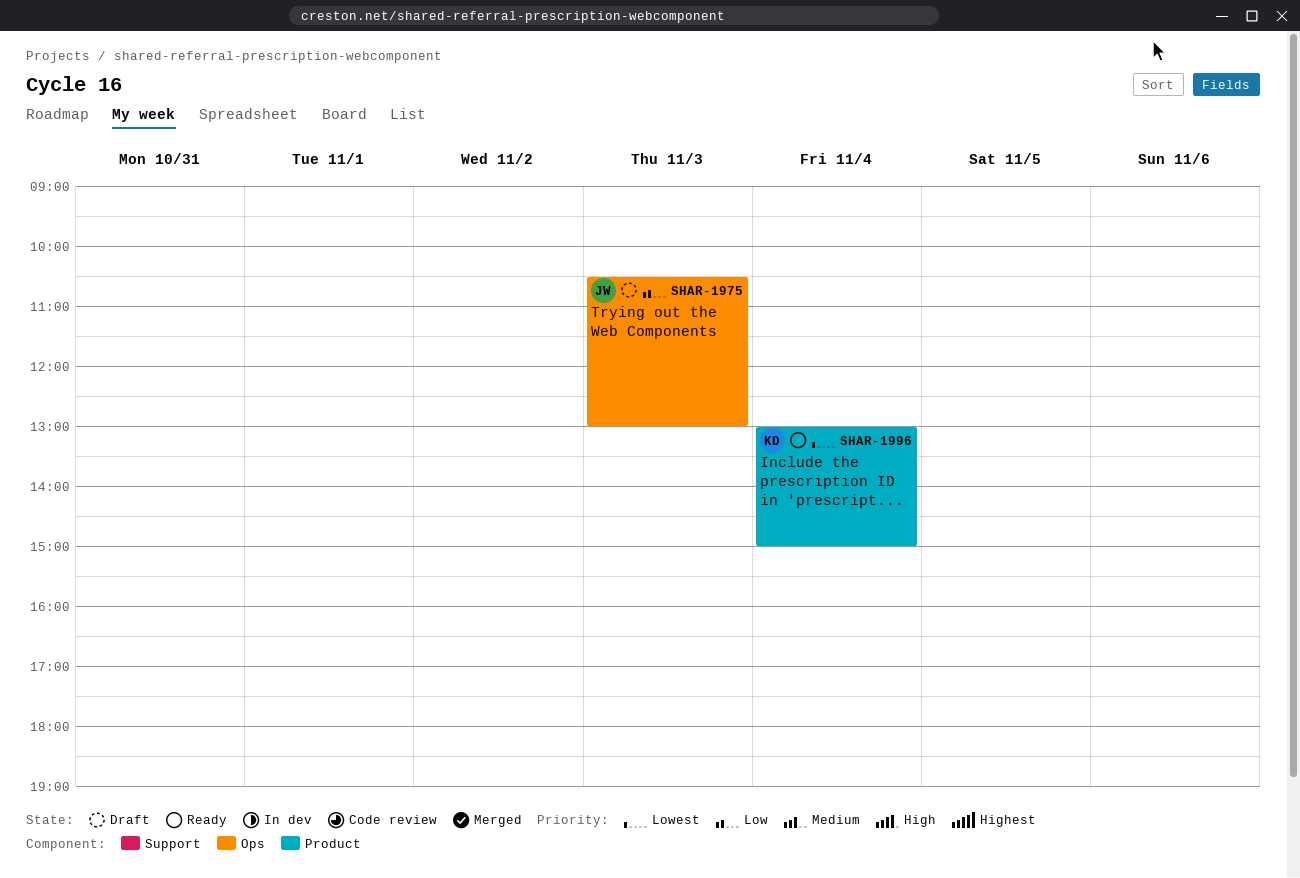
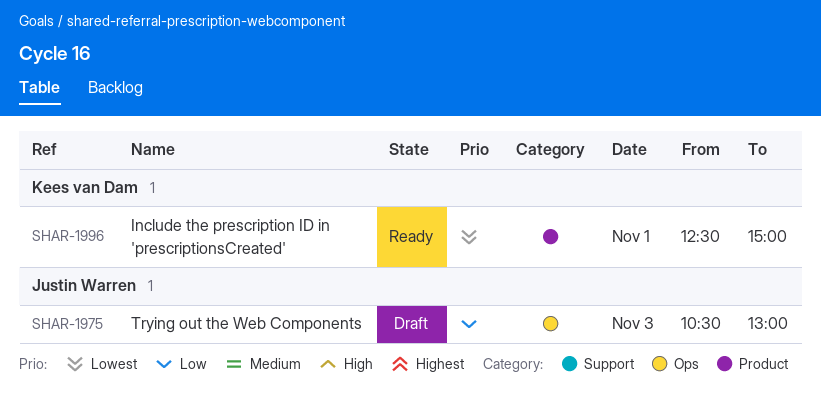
SHAR-1996, day: Nov 4 -> Nov 1
SHAR-1996, begins: 13:00 -> 12:30

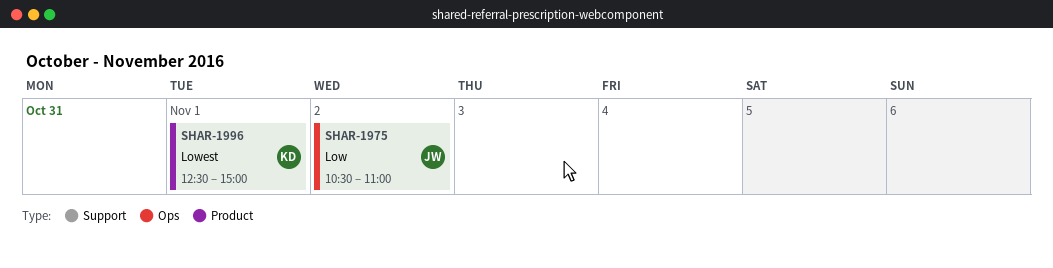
SHAR-1975, day: Nov 3 -> Nov 2
SHAR-1975, ends: 13:00 -> 11:00

